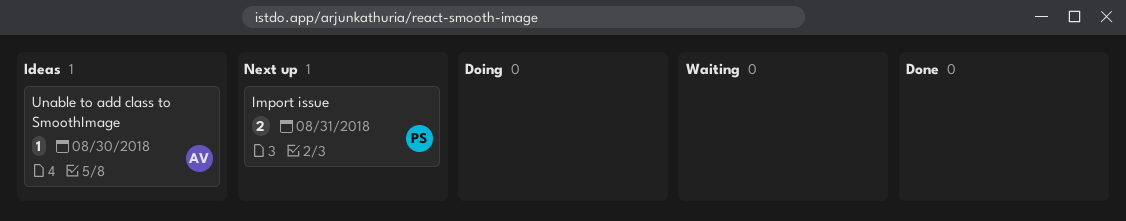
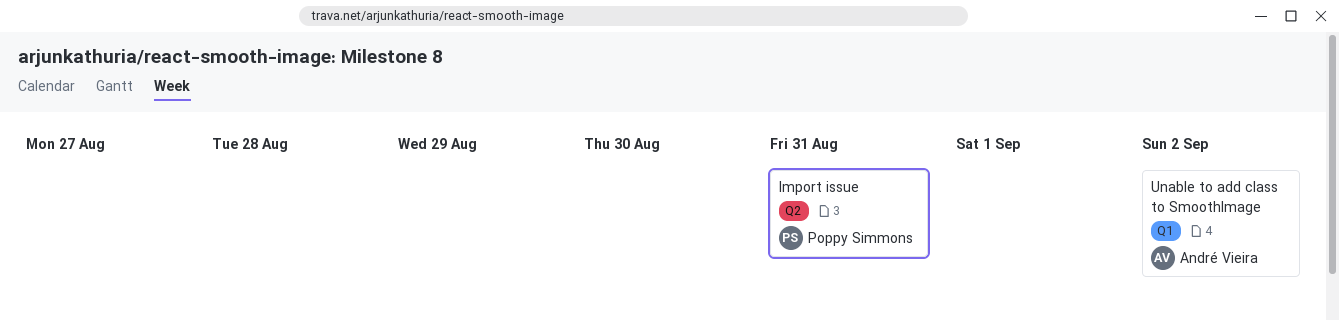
Unable to add class to SmoothImage, due: Aug 30 -> Sep 2

